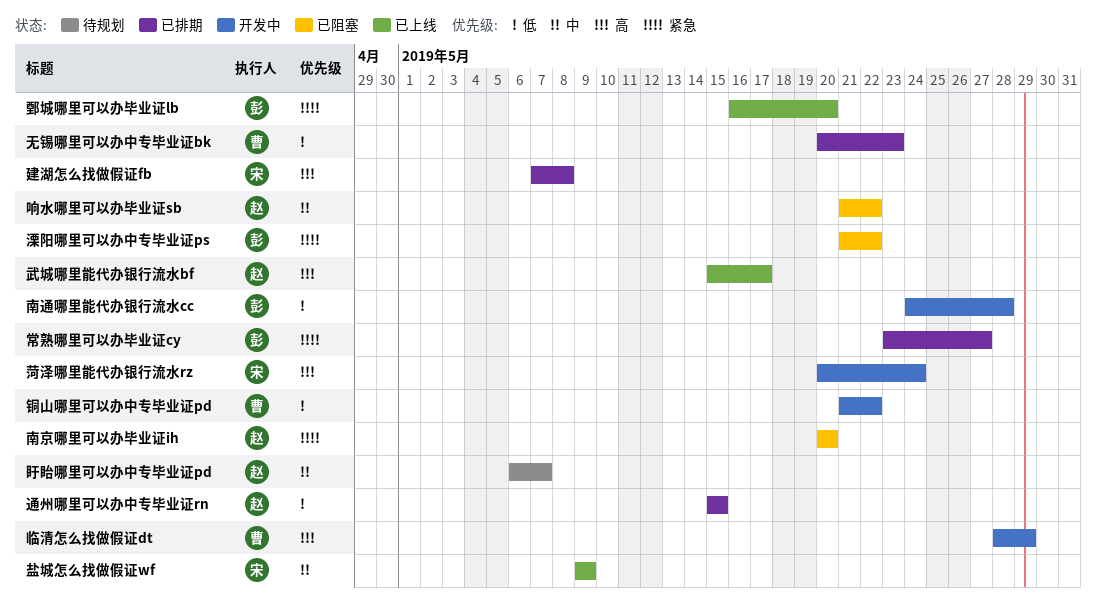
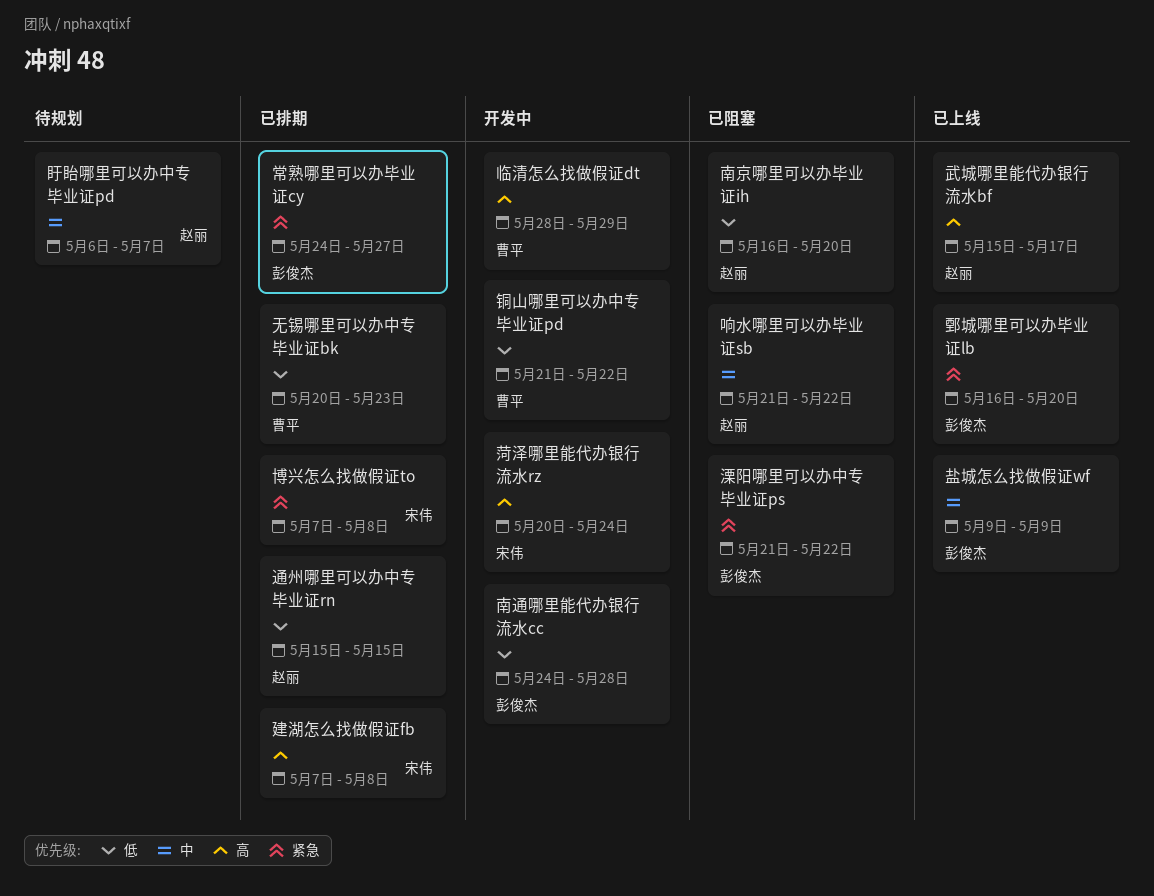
南京哪里可以办毕业证ih, priority: 紧急 -> 低
南京哪里可以办毕业证ih, start: May 20 -> May 16
博兴怎么找做假证to: none -> present
常熟哪里可以办毕业证cy, start: May 23 -> May 24
盐城怎么找做假证wf, owner: 宋伟 -> 彭俊杰

